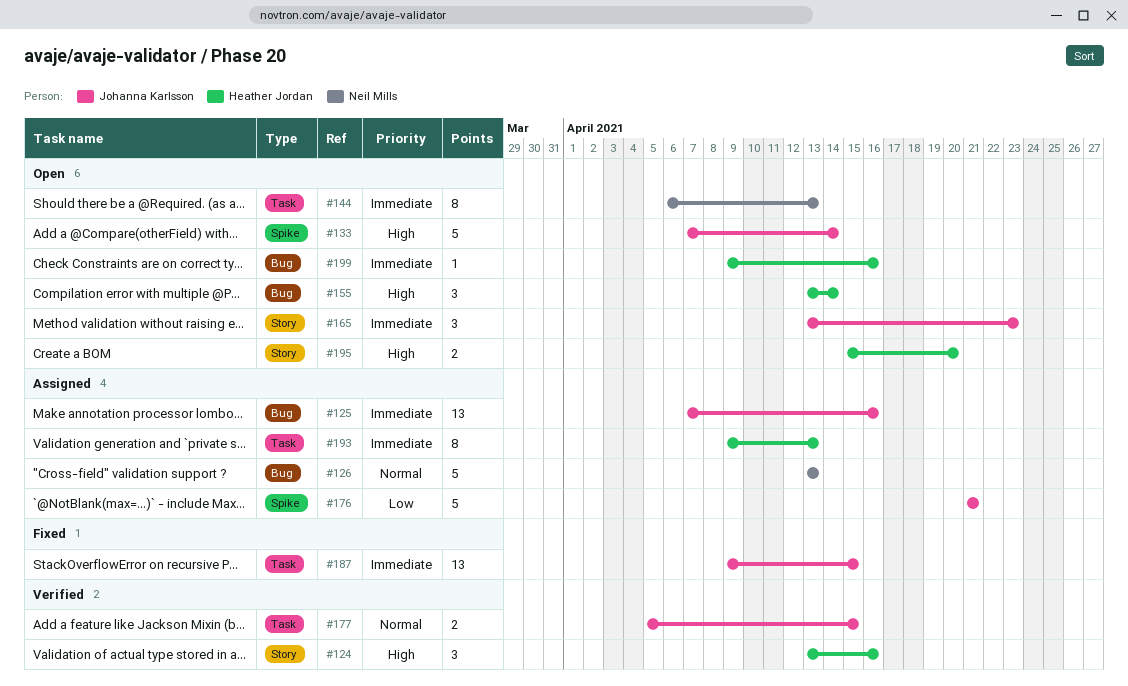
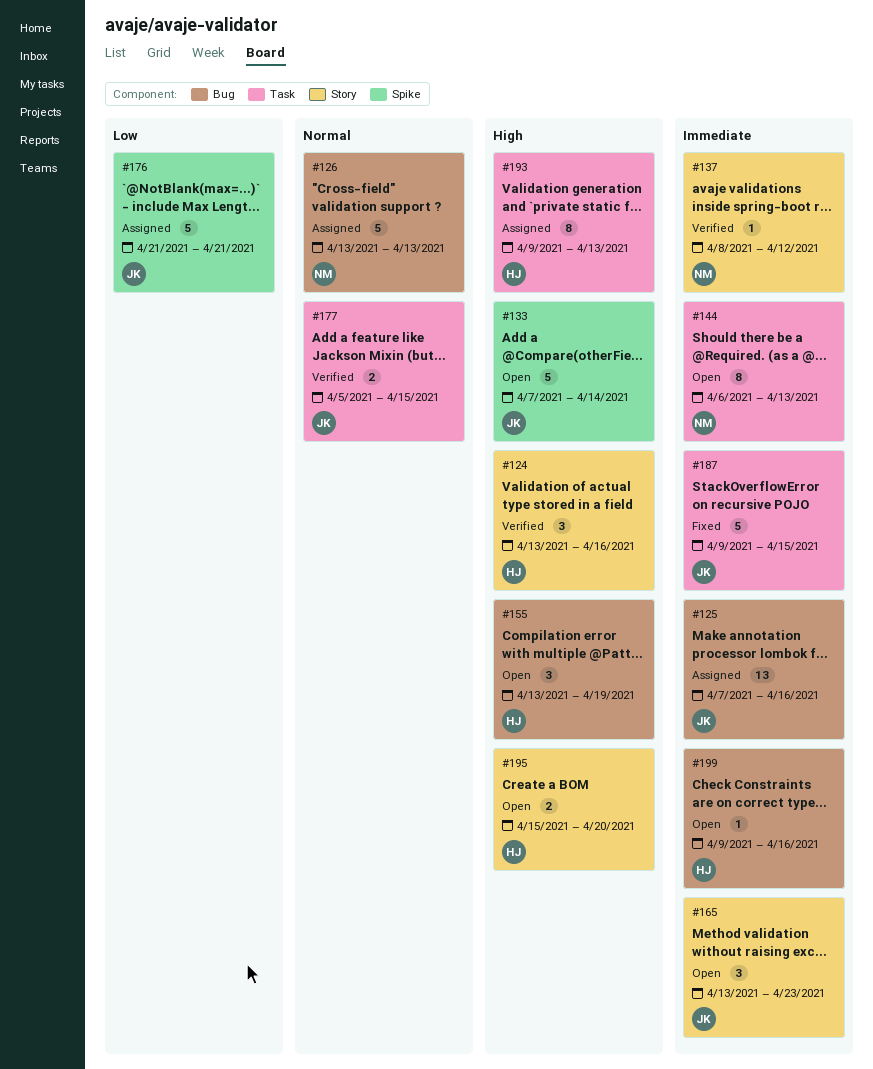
#137: none -> present
#155, due: Apr 14 -> Apr 19
#187, estimate: 13 -> 5
#193, priority: Immediate -> High

